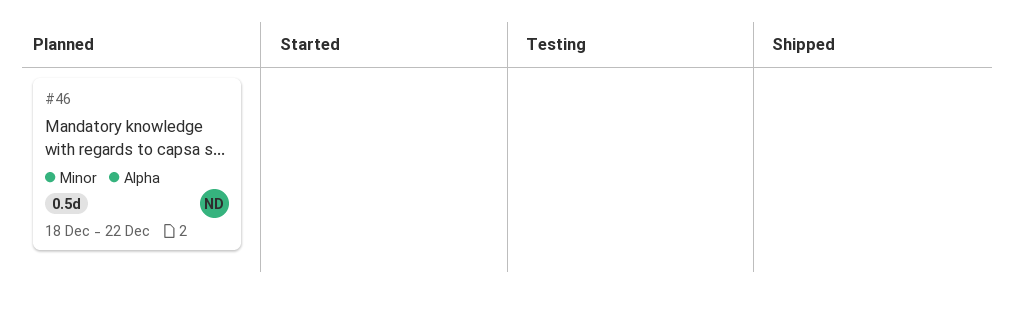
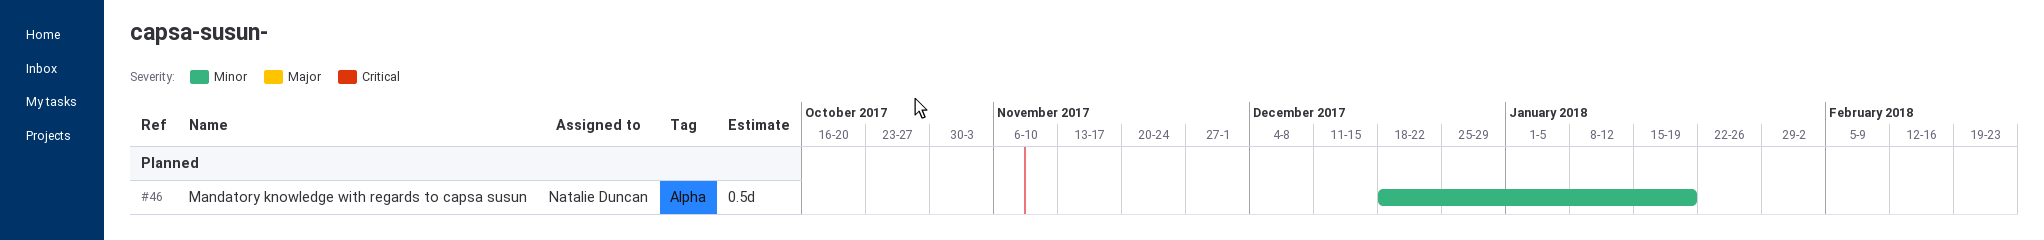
#46, due: Dec 22 -> Jan 19

